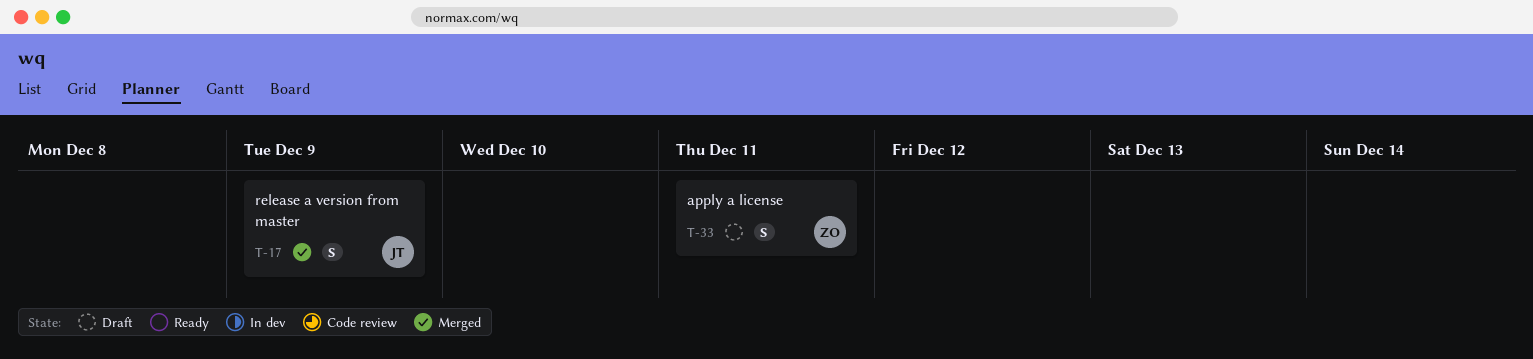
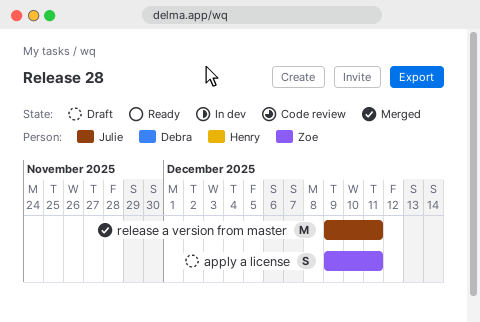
release a version from master, estimate: S -> M
release a version from master, due: Dec 9 -> Dec 11

